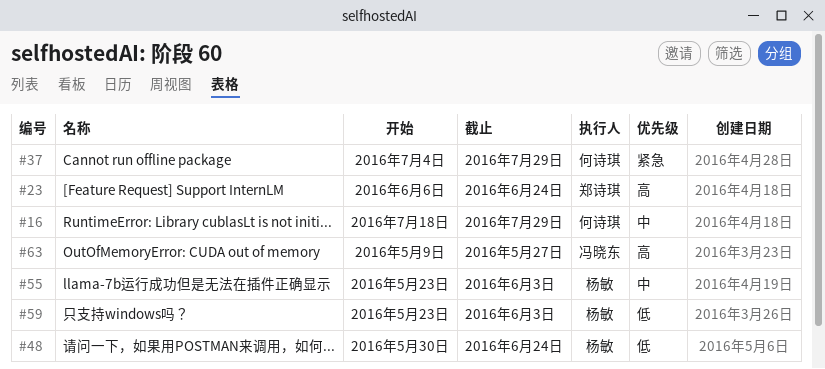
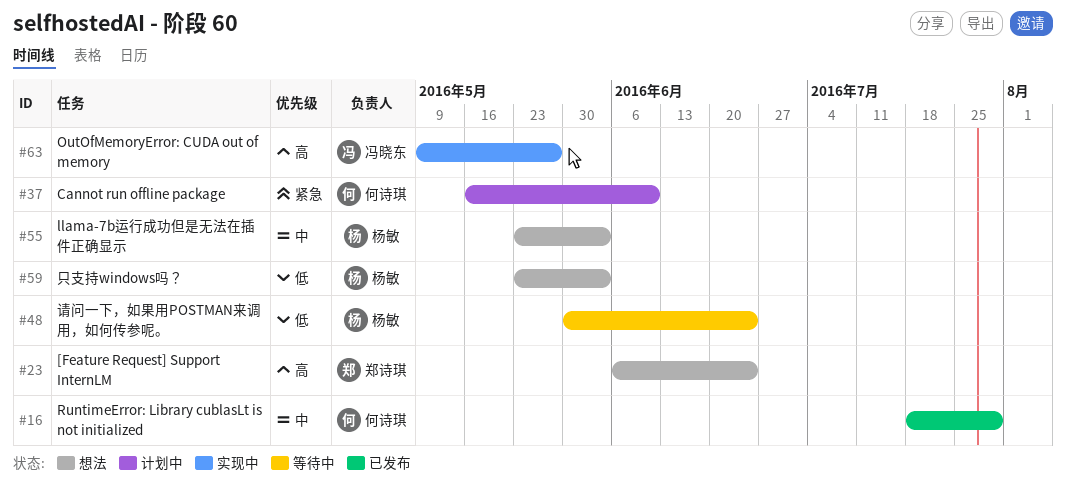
#37, start: Jul 4 -> May 16
#37, due: Jul 29 -> Jun 10

